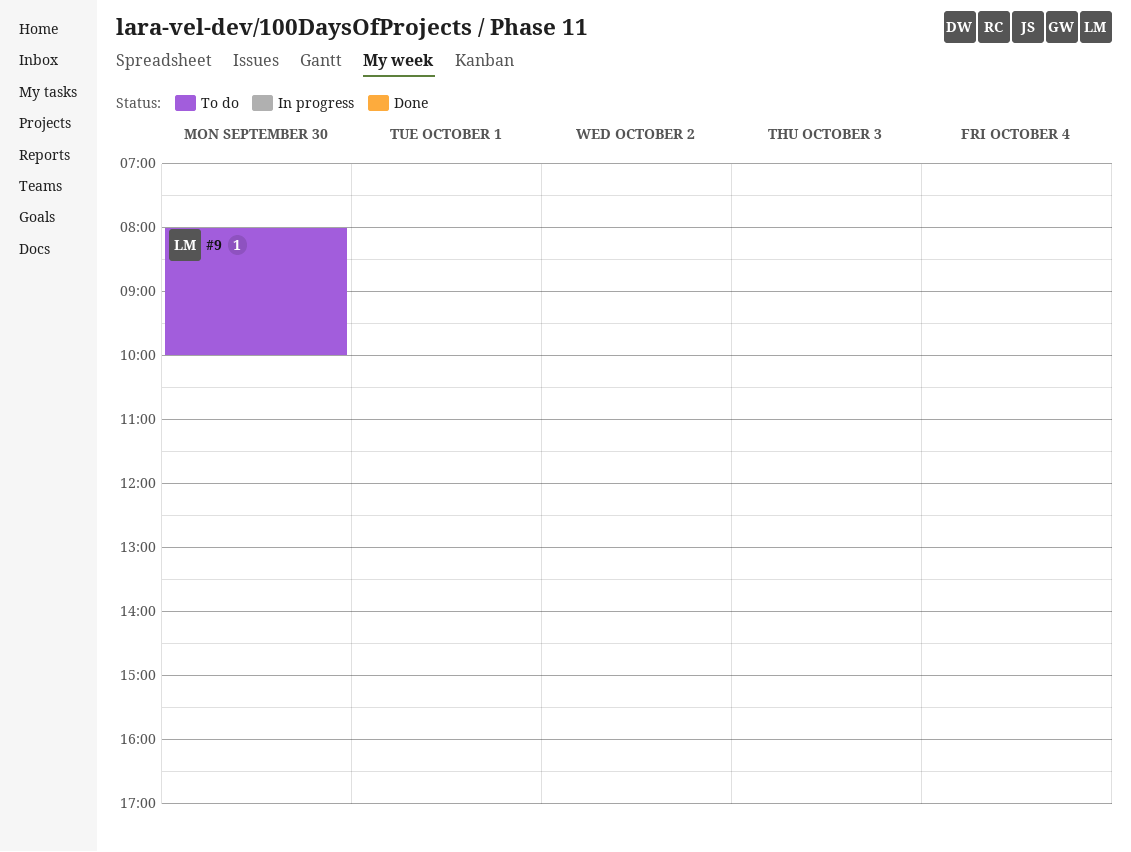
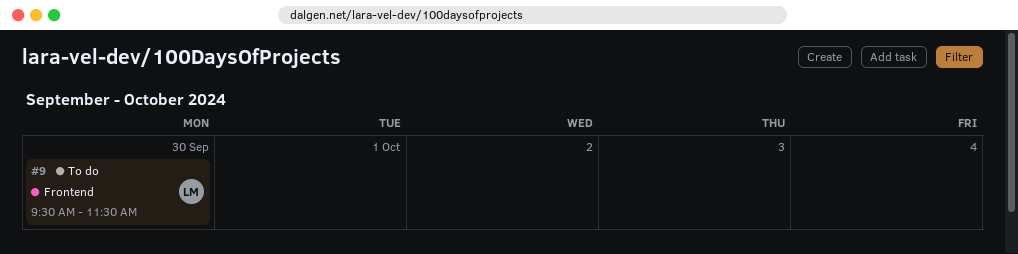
#9, begins: 08:00 -> 09:30
#9, ends: 10:00 -> 11:30

